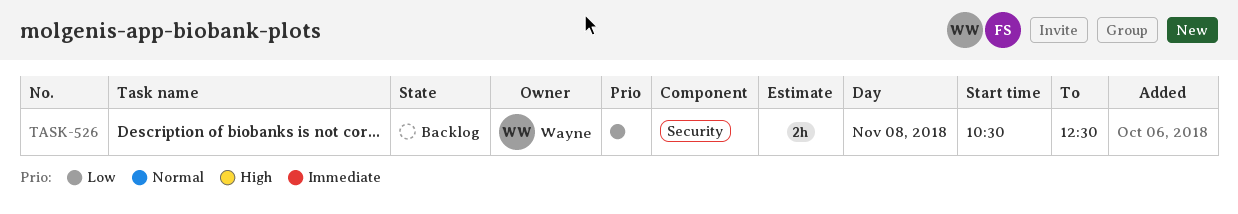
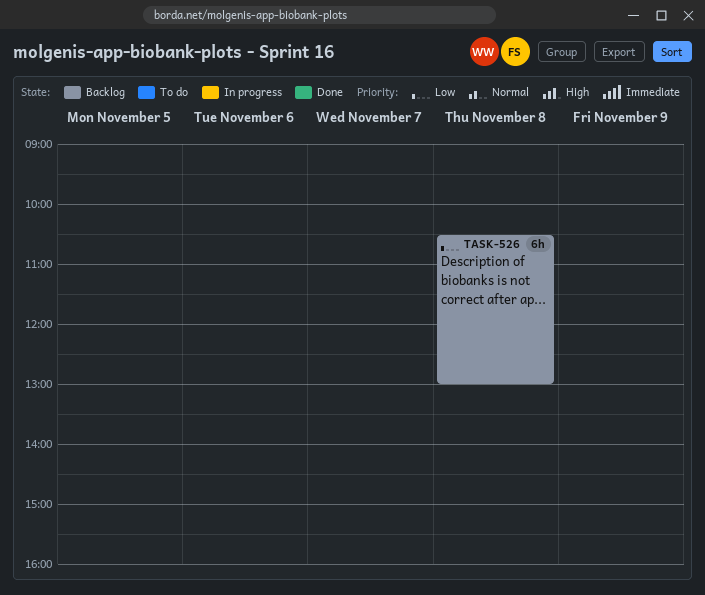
TASK-526, estimate: 2h -> 6h
TASK-526, ends: 12:30 -> 13:00

